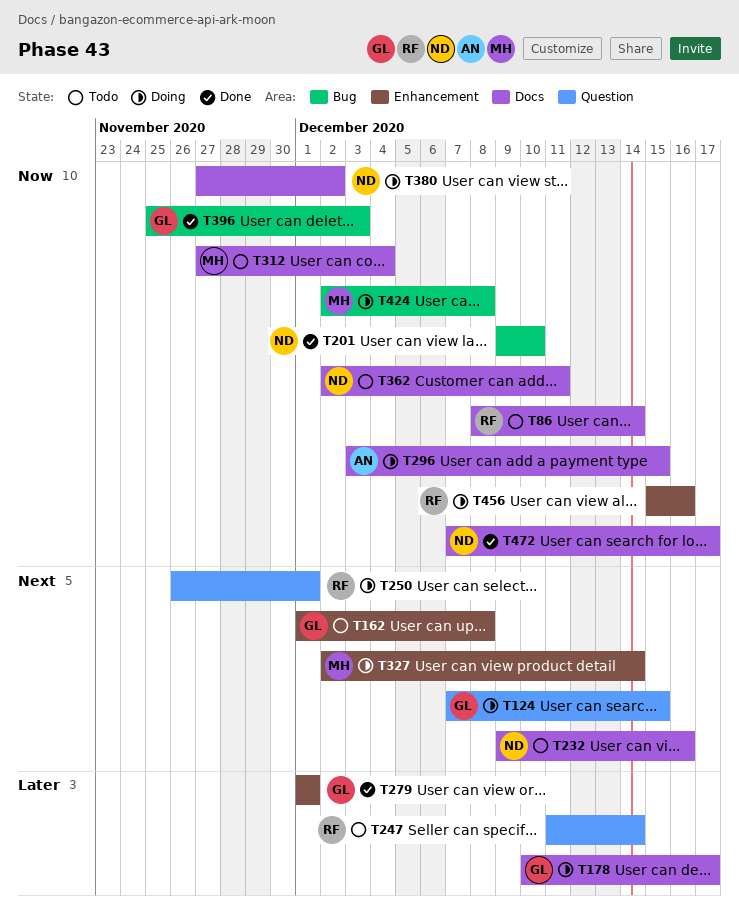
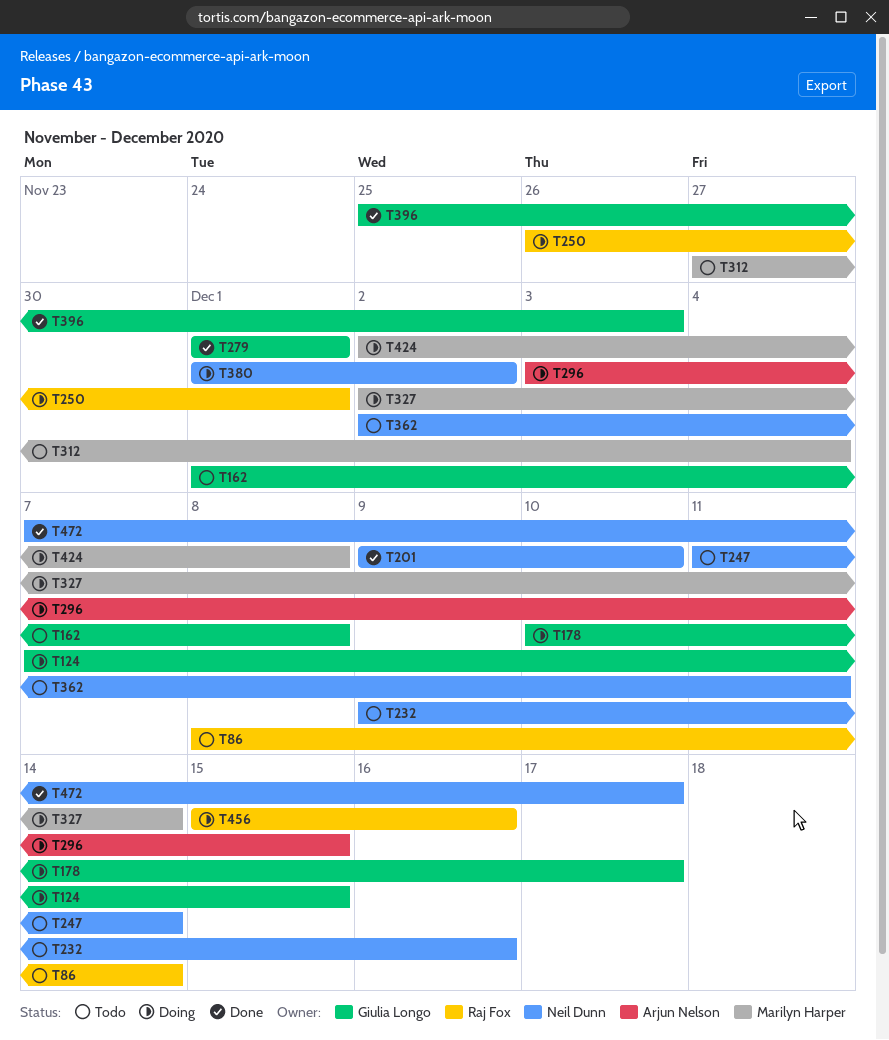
T247, owner: Raj Fox -> Neil Dunn
T380, start: Nov 27 -> Dec 1

